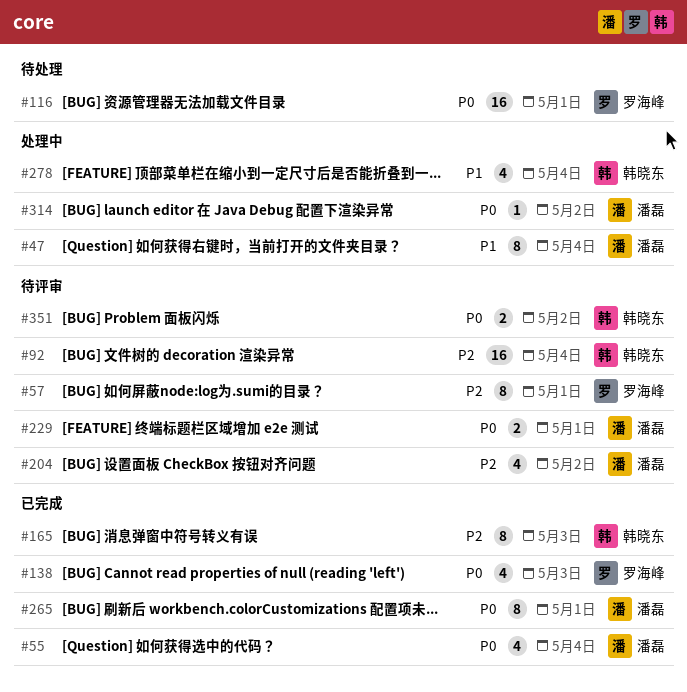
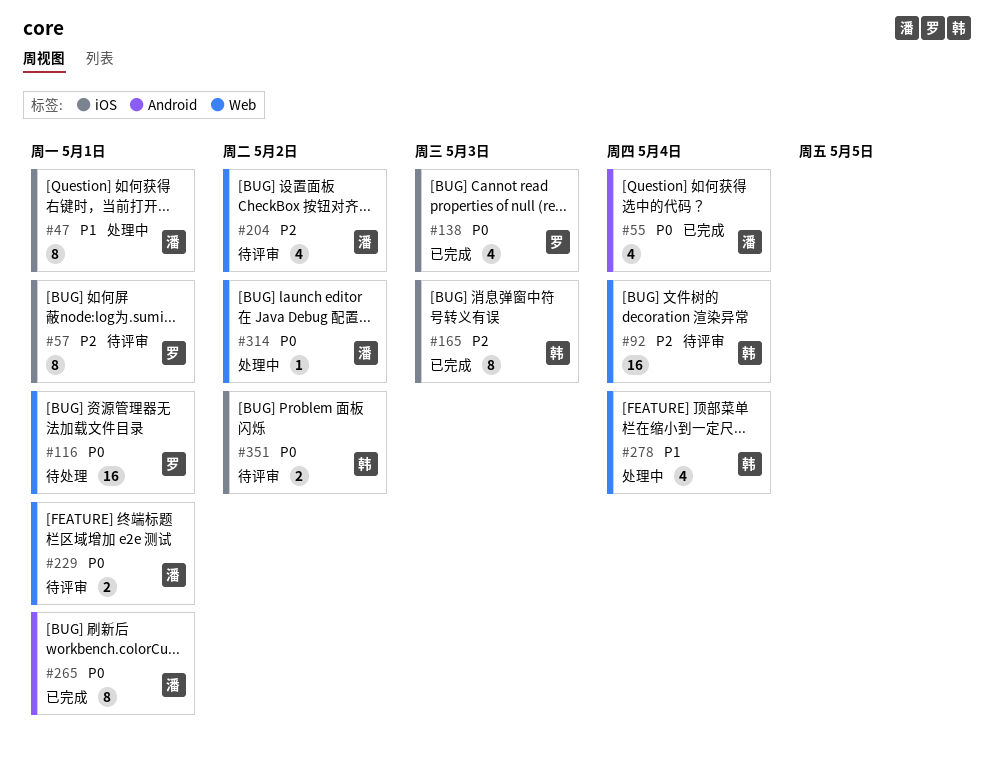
#47, due: May 4 -> May 1

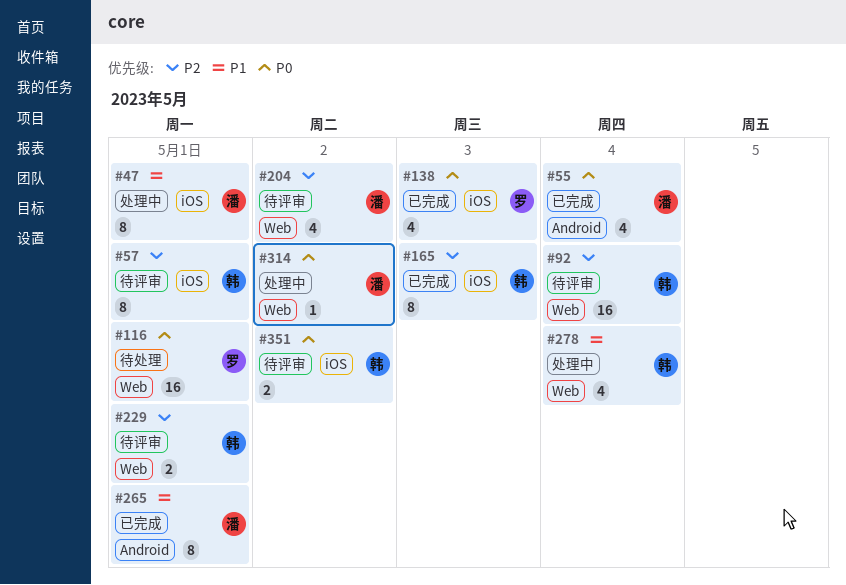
#57, owner: 罗 -> 韩
#229, owner: 潘 -> 韩
#229, priority: P0 -> P2
#265, priority: P0 -> P1

